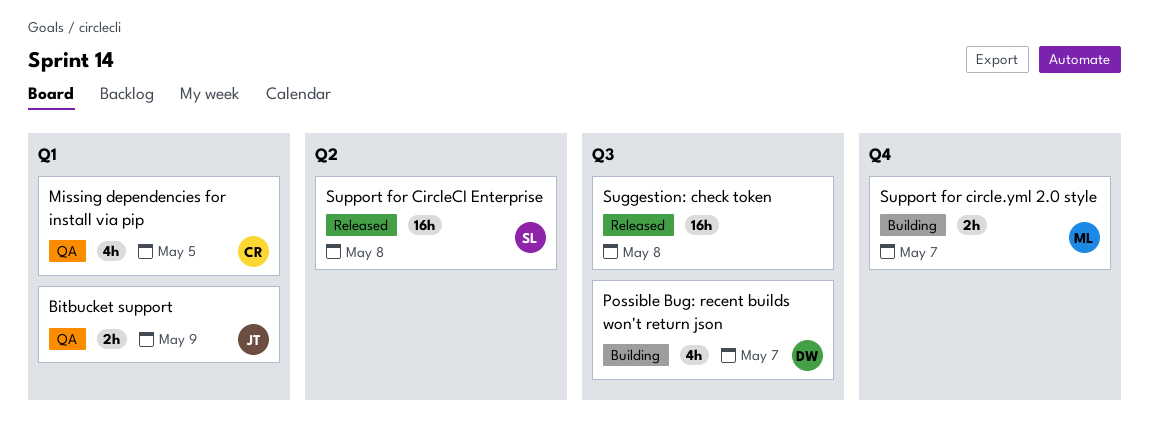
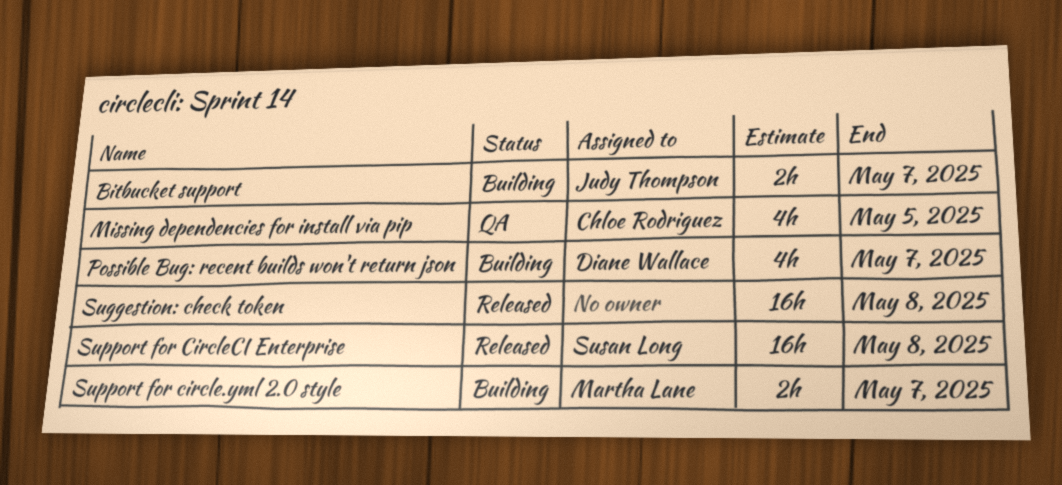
Bitbucket support, status: QA -> Building
Bitbucket support, due: May 9 -> May 7

